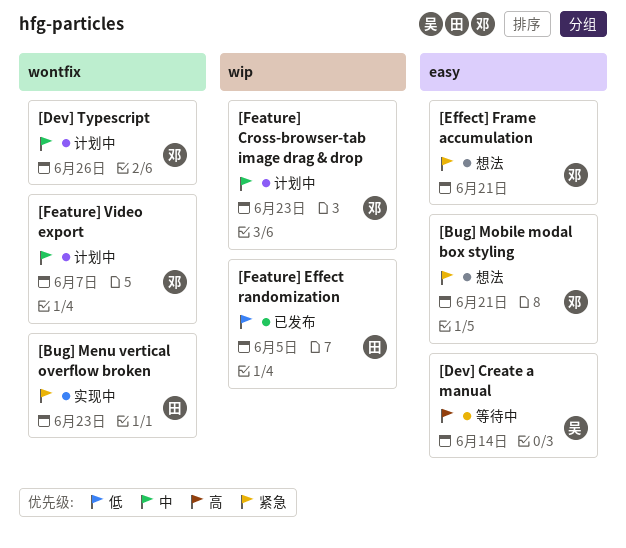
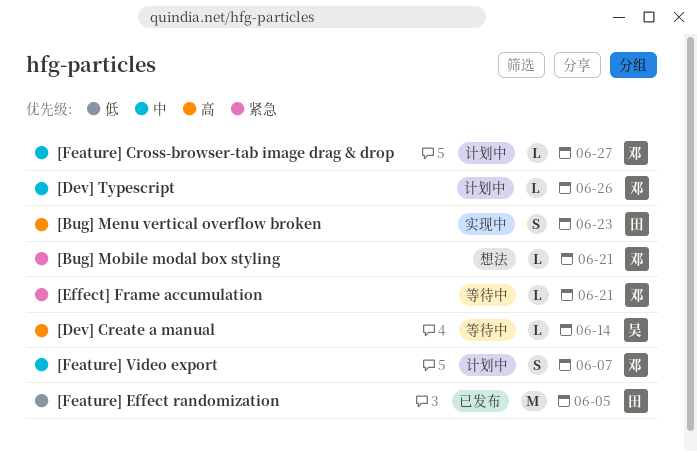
[Bug] Menu vertical overflow broken, priority: 紧急 -> 高
[Effect] Frame accumulation, status: 想法 -> 等待中
[Feature] Cross-browser-tab image drag & drop, due: Jun 23 -> Jun 27

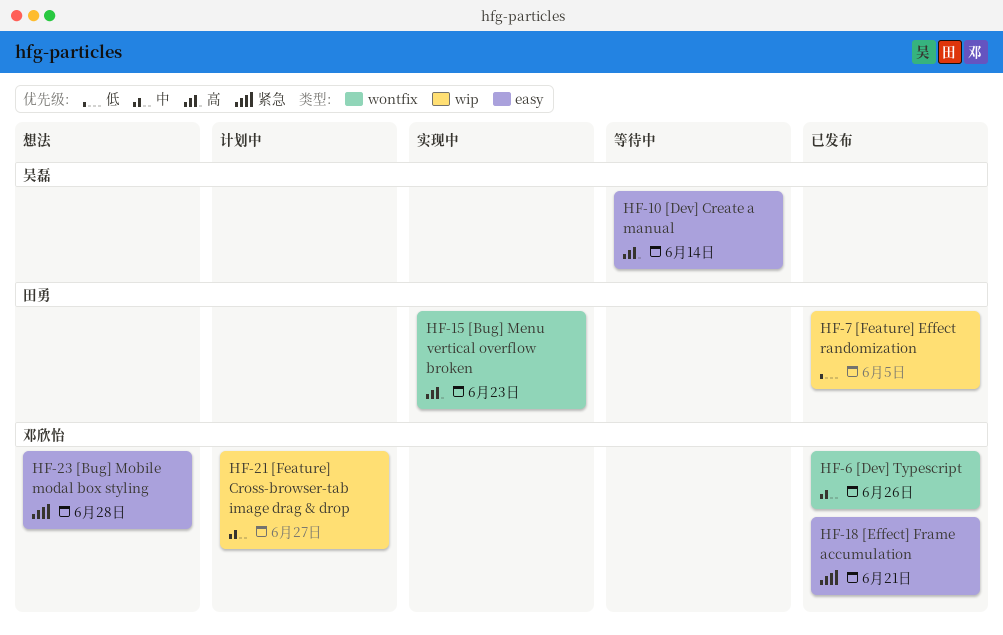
[Bug] Mobile modal box styling, due: Jun 21 -> Jun 28
[Dev] Typescript, status: 计划中 -> 已发布
[Effect] Frame accumulation, status: 等待中 -> 已发布
[Feature] Video export: present -> none

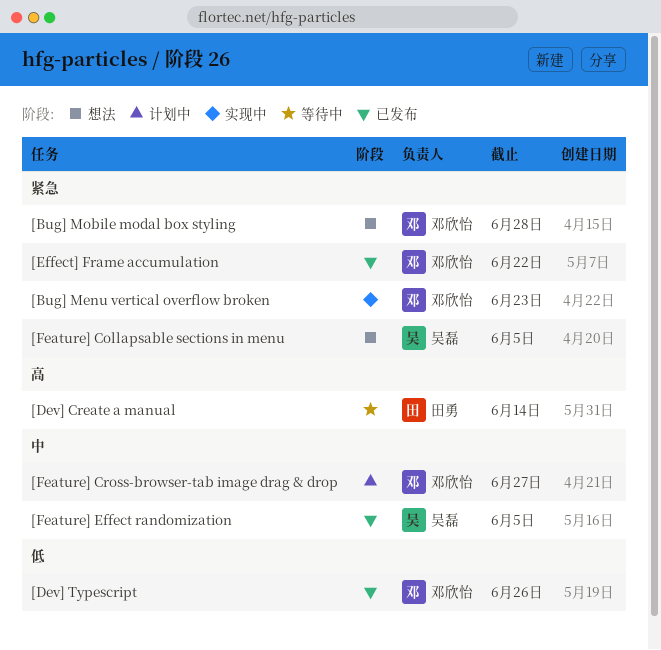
[Bug] Menu vertical overflow broken, owner: 田勇 -> 邓欣怡
[Bug] Menu vertical overflow broken, priority: 高 -> 紧急
[Dev] Create a manual, owner: 吴磊 -> 田勇
[Dev] Typescript, priority: 中 -> 低
[Effect] Frame accumulation, due: Jun 21 -> Jun 22
[Feature] Collapsable sections in menu: none -> present
[Feature] Effect randomization, owner: 田勇 -> 吴磊
[Feature] Effect randomization, priority: 低 -> 中

